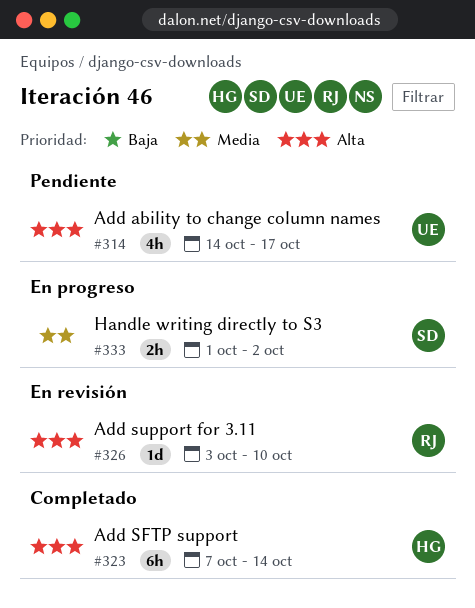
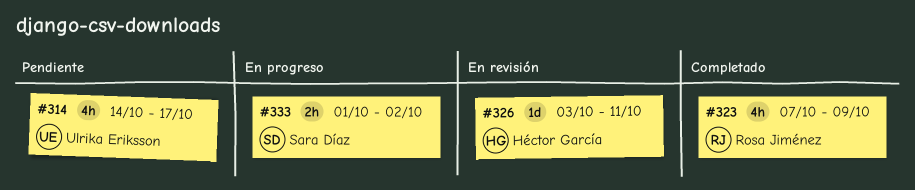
#323, owner: Héctor García -> Rosa Jiménez
#323, estimate: 6h -> 4h
#323, due: Oct 14 -> Oct 9
#326, owner: Rosa Jiménez -> Héctor García
#326, due: Oct 10 -> Oct 11

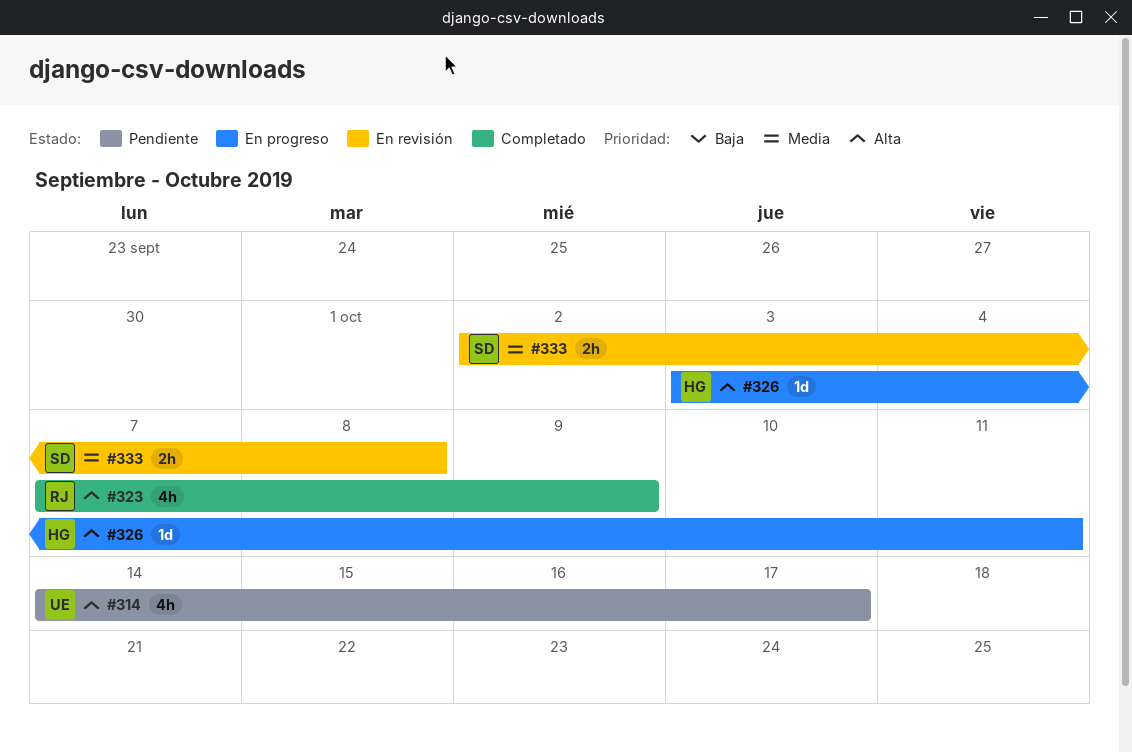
#326, status: En revisión -> En progreso
#333, status: En progreso -> En revisión
#333, start: Oct 1 -> Oct 2
#333, due: Oct 2 -> Oct 8

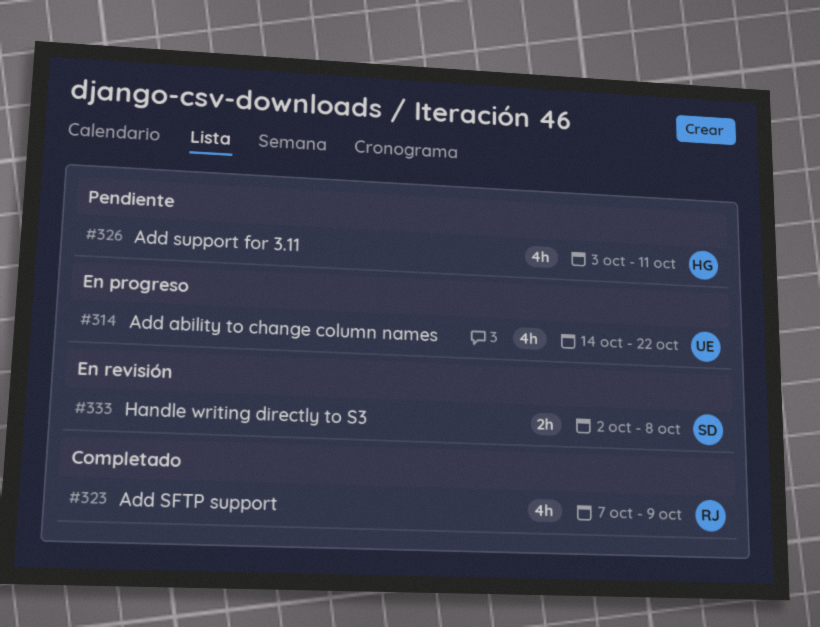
#314, status: Pendiente -> En progreso
#314, due: Oct 17 -> Oct 22
#326, status: En progreso -> Pendiente
#326, estimate: 1d -> 4h

